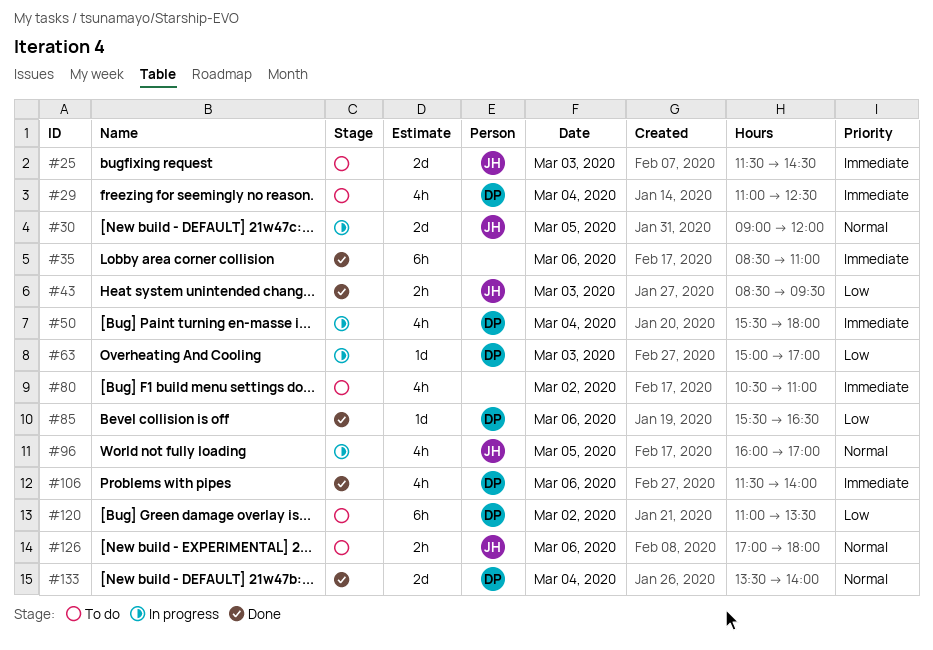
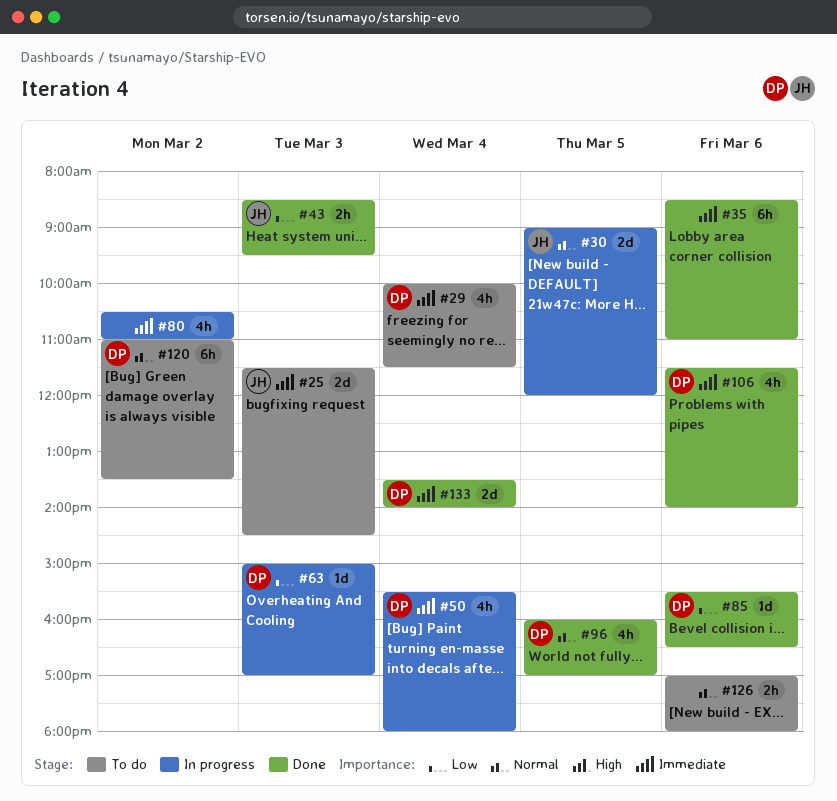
#29, begins: 11:00 -> 10:00
#29, ends: 12:30 -> 11:30
#80, status: To do -> In progress
#96, status: In progress -> Done
#96, owner: JH -> DP
#120, priority: Low -> Normal
#126, owner: JH -> none
#133, priority: Normal -> Immediate

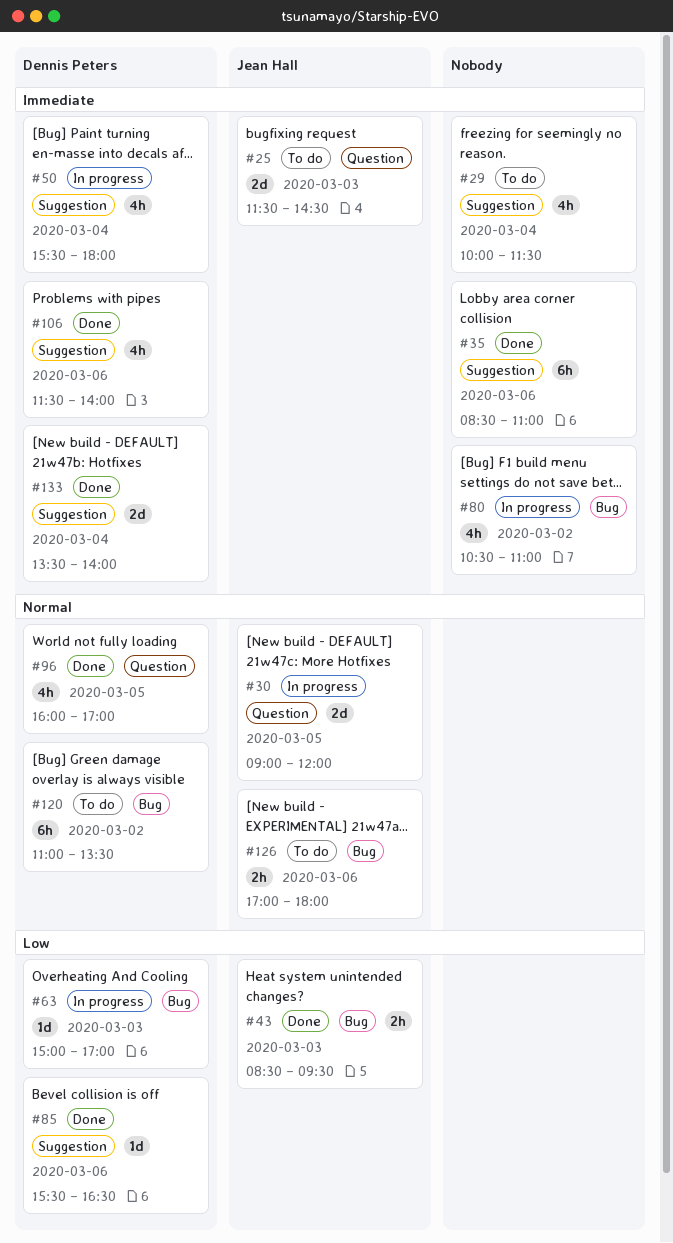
#29, owner: Dennis Peters -> none
#126, owner: none -> Jean Hall

